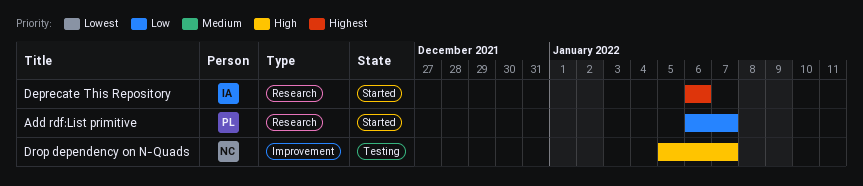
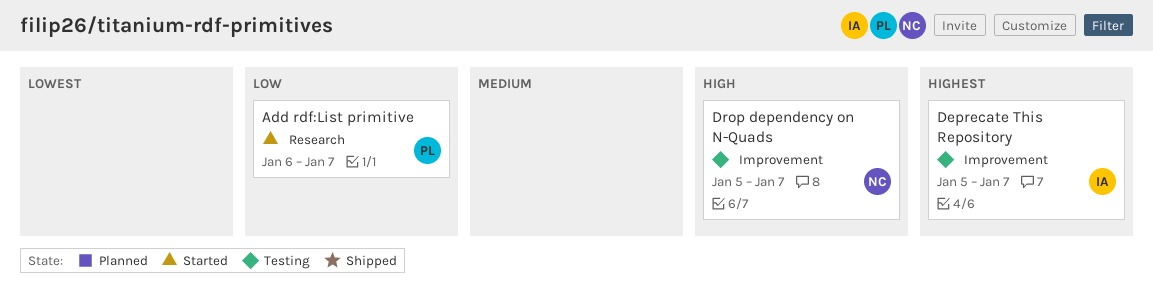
Deprecate This Repository, status: Started -> Testing
Deprecate This Repository, label: Research -> Improvement
Deprecate This Repository, start: Jan 6 -> Jan 5
Deprecate This Repository, due: Jan 6 -> Jan 7

